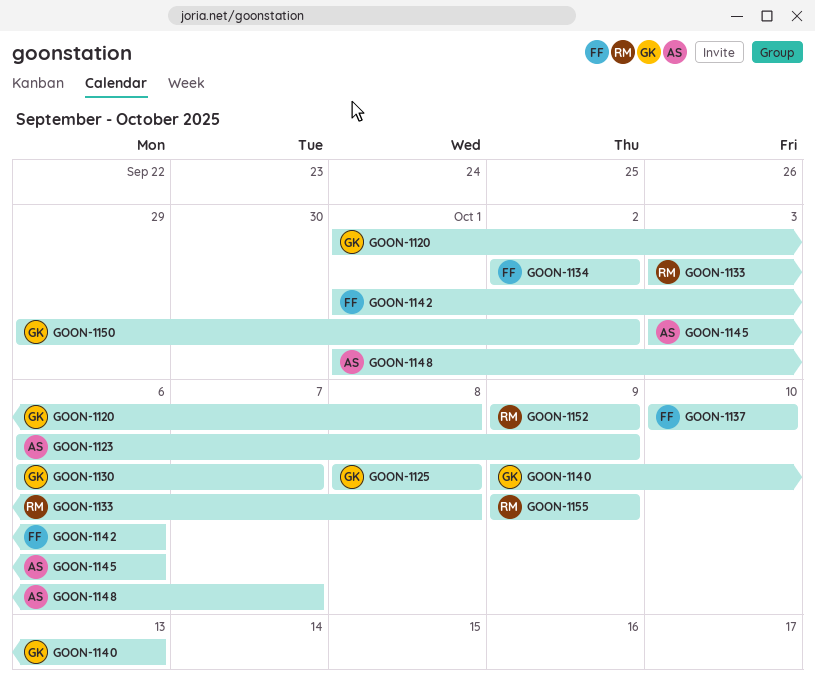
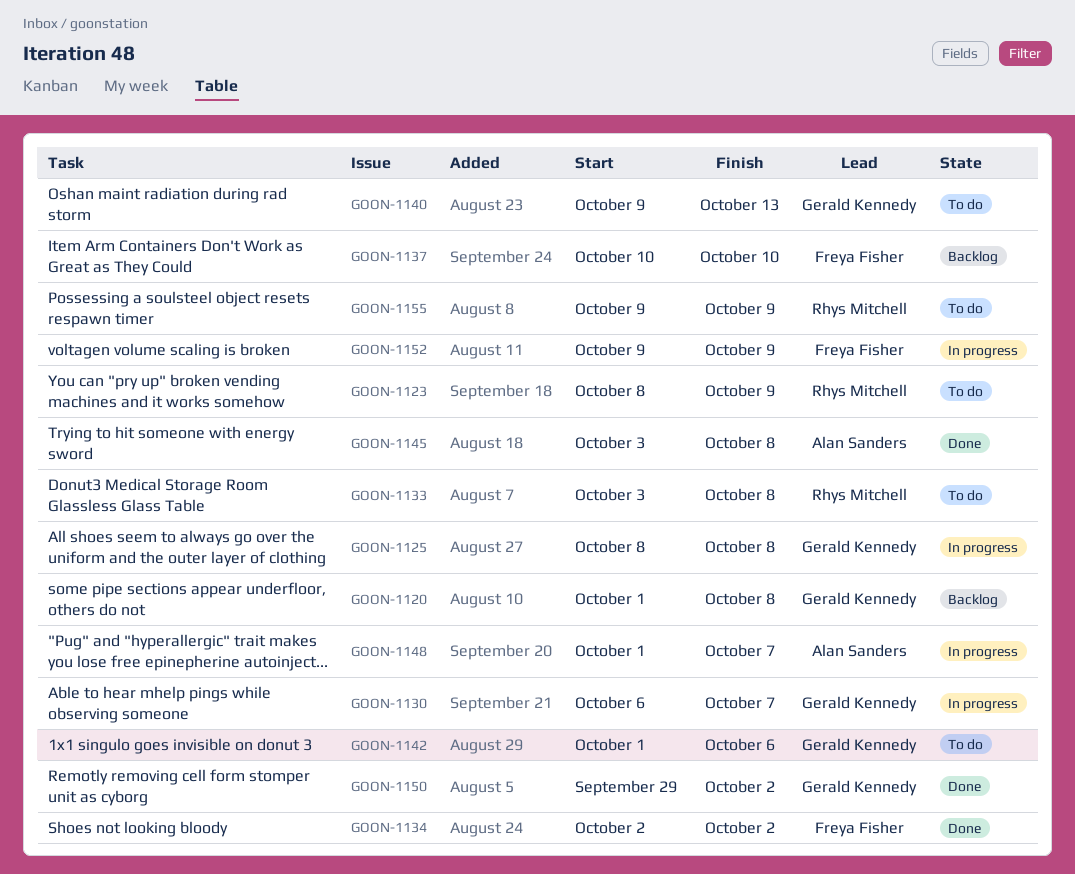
GOON-1123, owner: Alan Sanders -> Rhys Mitchell
GOON-1123, start: Oct 6 -> Oct 8
GOON-1142, owner: Freya Fisher -> Gerald Kennedy
GOON-1145, due: Oct 6 -> Oct 8
GOON-1152, owner: Rhys Mitchell -> Freya Fisher

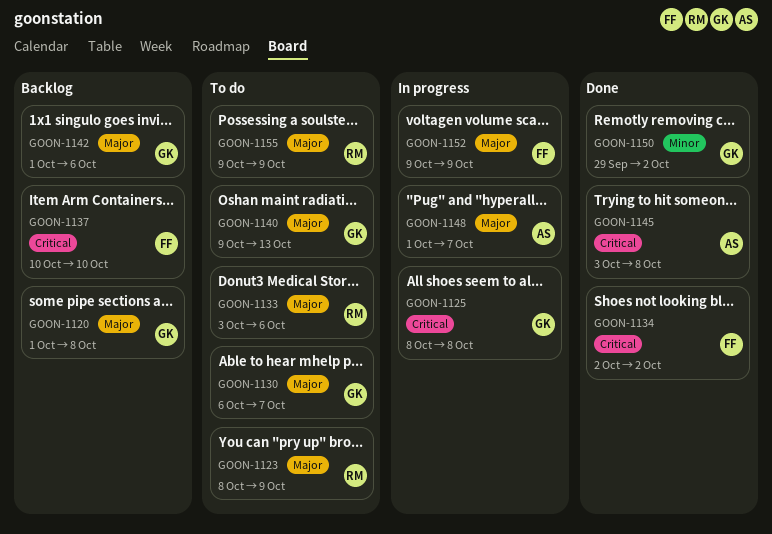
GOON-1130, status: In progress -> To do
GOON-1133, due: Oct 8 -> Oct 6
GOON-1142, status: To do -> Backlog

